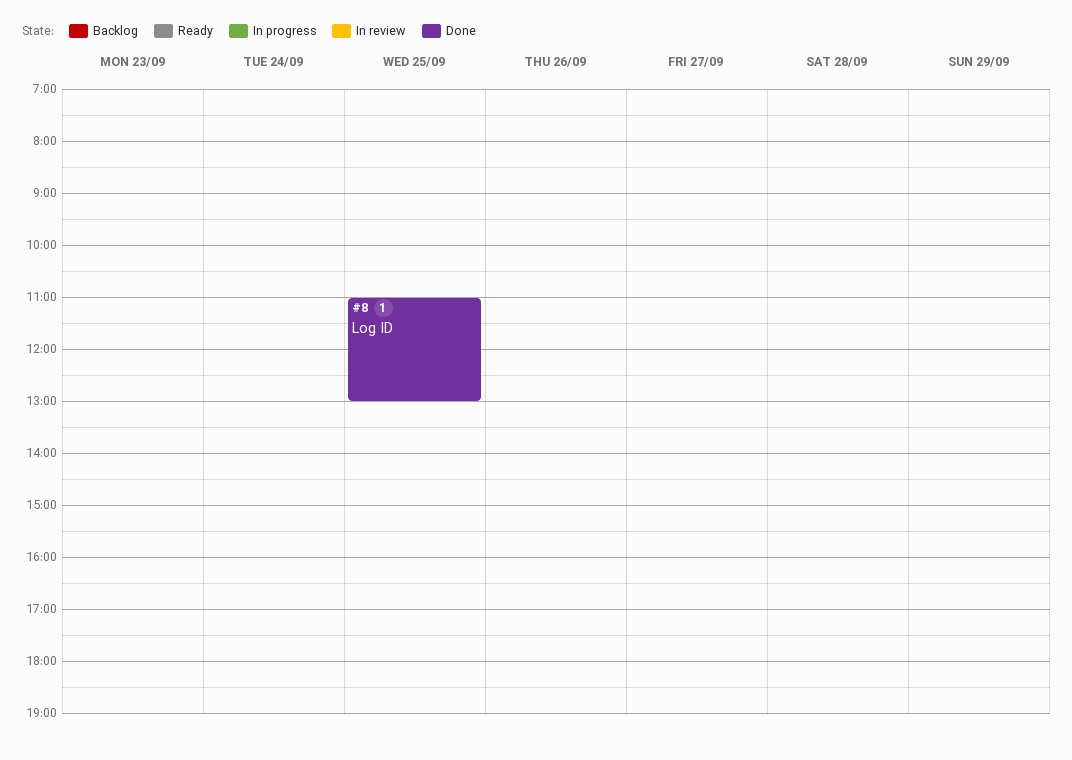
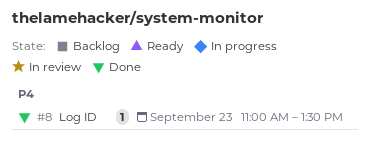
#8, day: Sep 25 -> Sep 23
#8, ends: 13:00 -> 13:30

